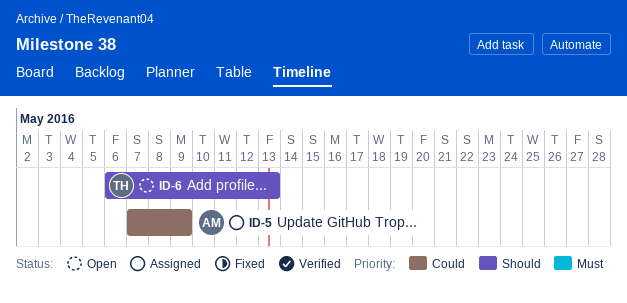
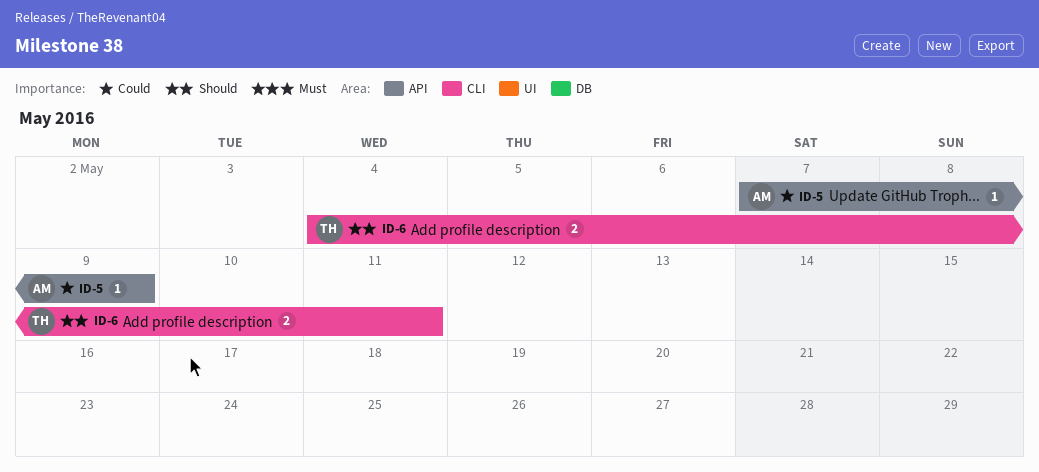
ID-6, start: May 6 -> May 4
ID-6, due: May 13 -> May 11

